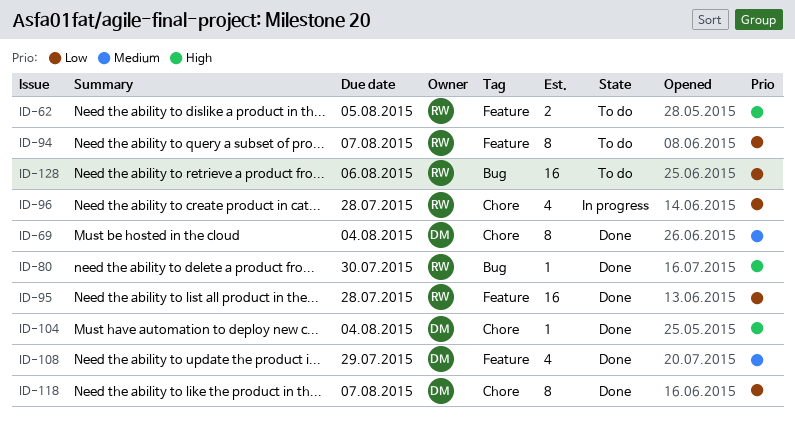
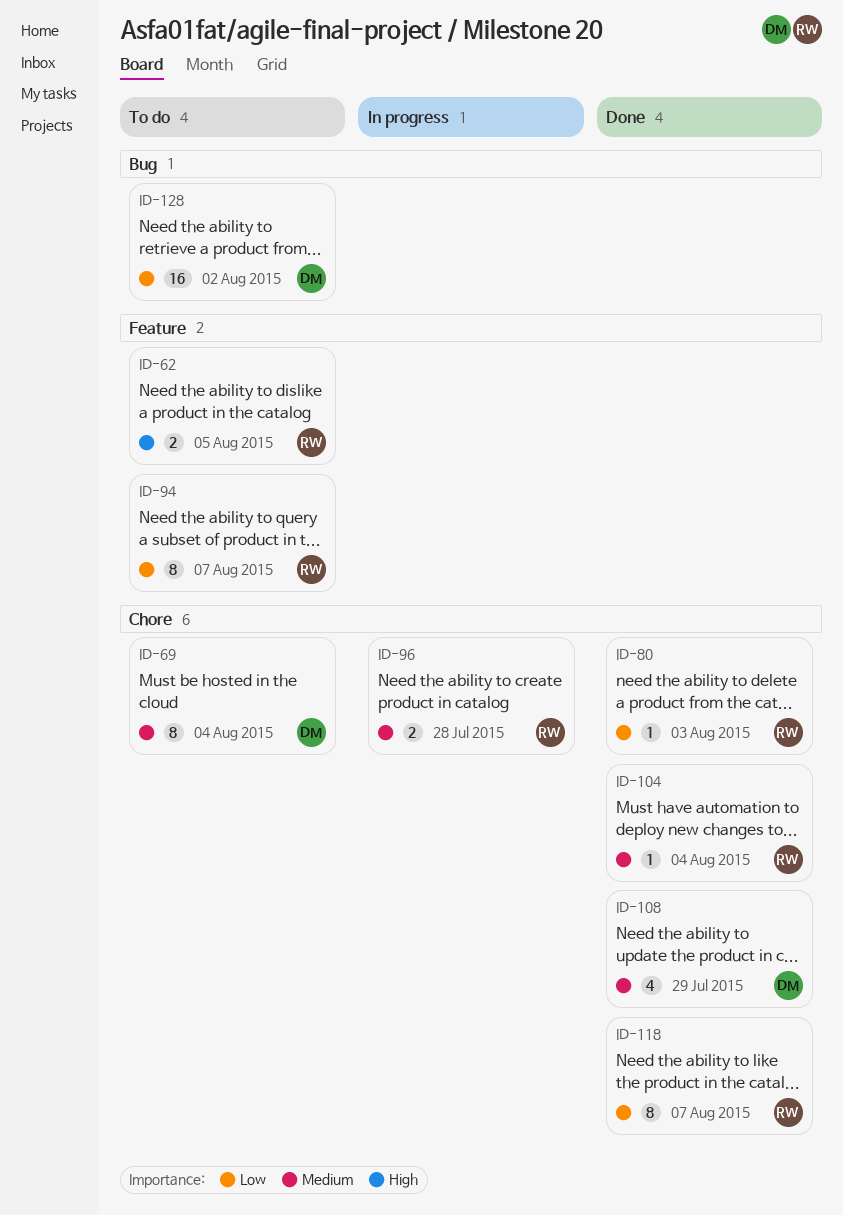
ID-69, status: Done -> To do
ID-80, priority: High -> Low
ID-80, label: Bug -> Chore
ID-80, due: Jul 30 -> Aug 3
ID-95: present -> none
ID-96, priority: Low -> Medium
ID-96, estimate: 4 -> 2
ID-104, owner: DM -> RW
ID-104, priority: High -> Medium
ID-108, label: Feature -> Chore
ID-118, owner: DM -> RW
ID-128, owner: RW -> DM
ID-128, due: Aug 6 -> Aug 2

